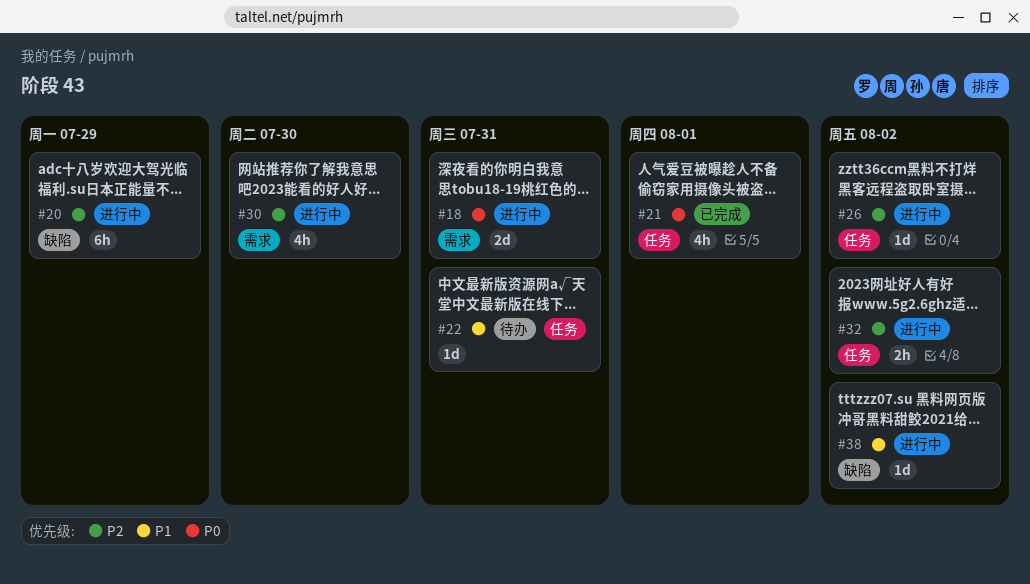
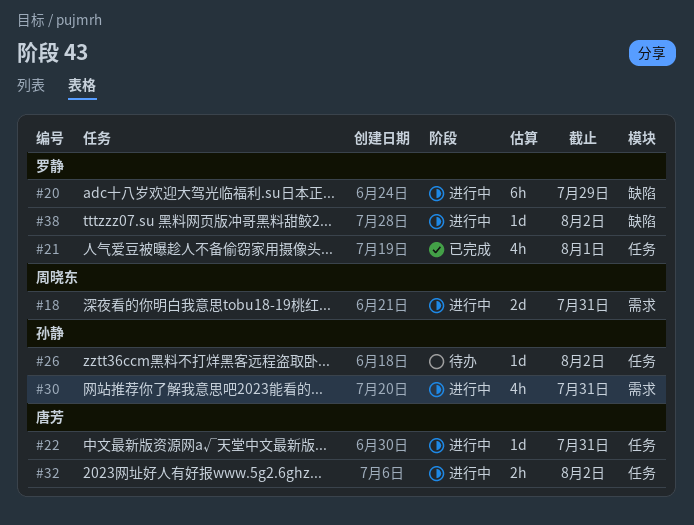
#22, status: 待办 -> 进行中
#26, status: 进行中 -> 待办
#30, due: Jul 30 -> Jul 31

